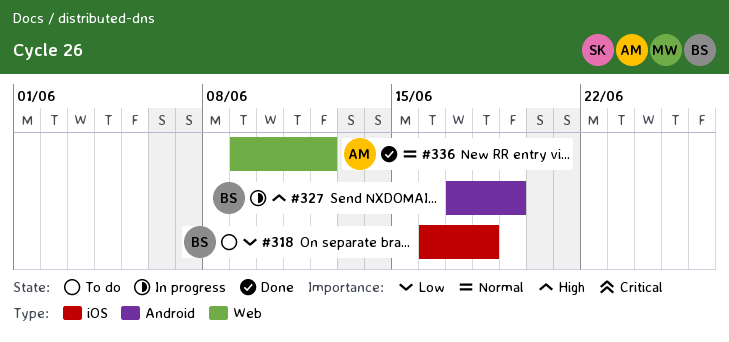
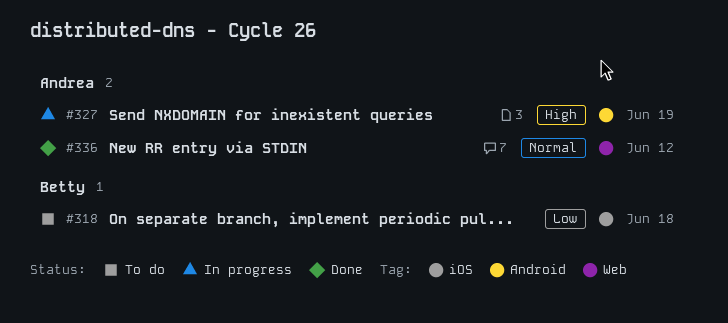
#327, owner: Betty -> Andrea

